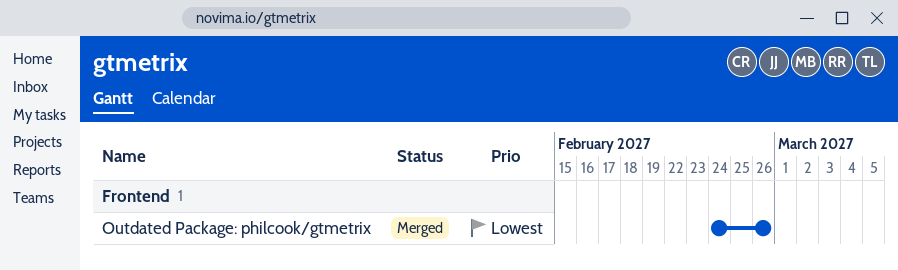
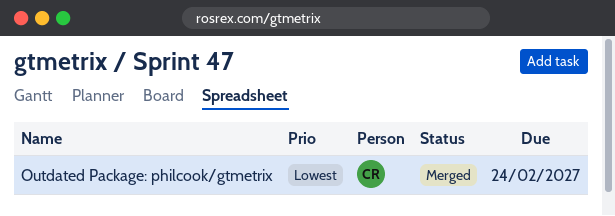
Outdated Package: philcook/gtmetrix, due: Feb 26 -> Feb 24

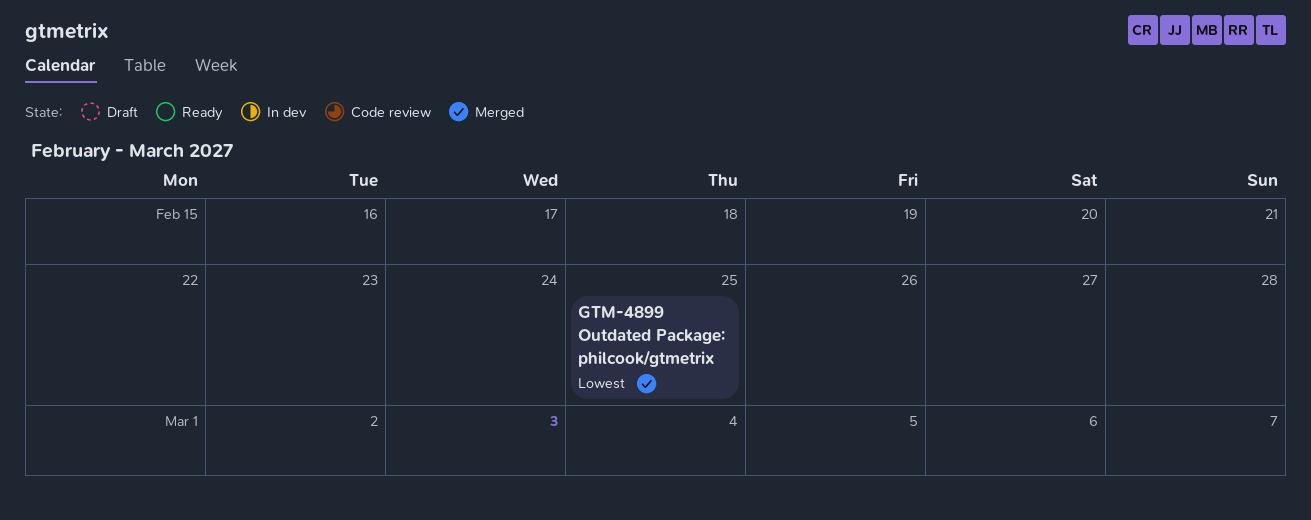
Outdated Package: philcook/gtmetrix, due: Feb 24 -> Feb 25

